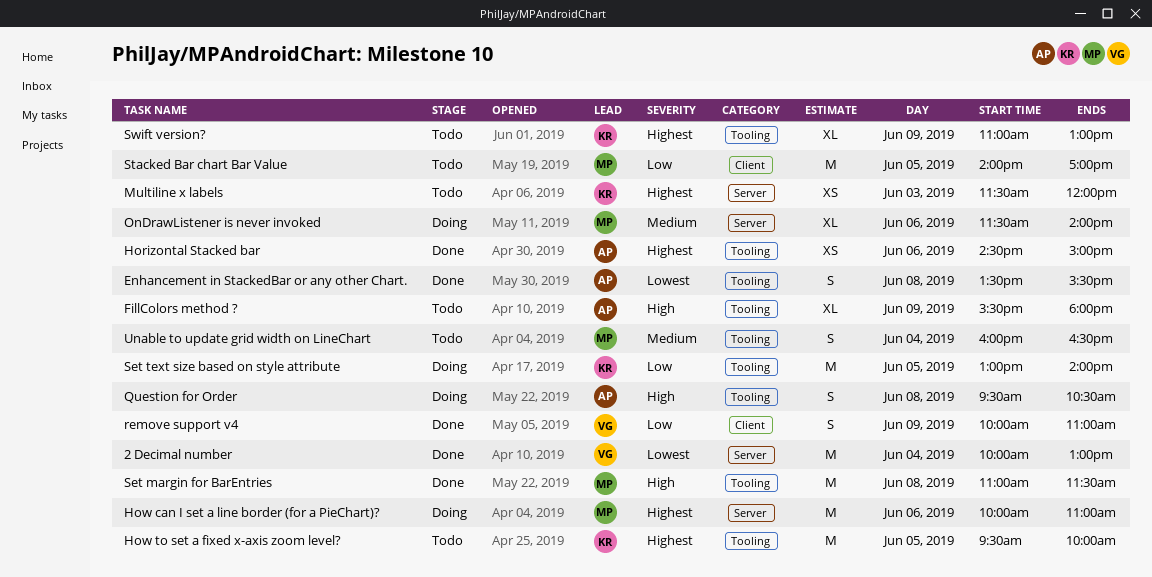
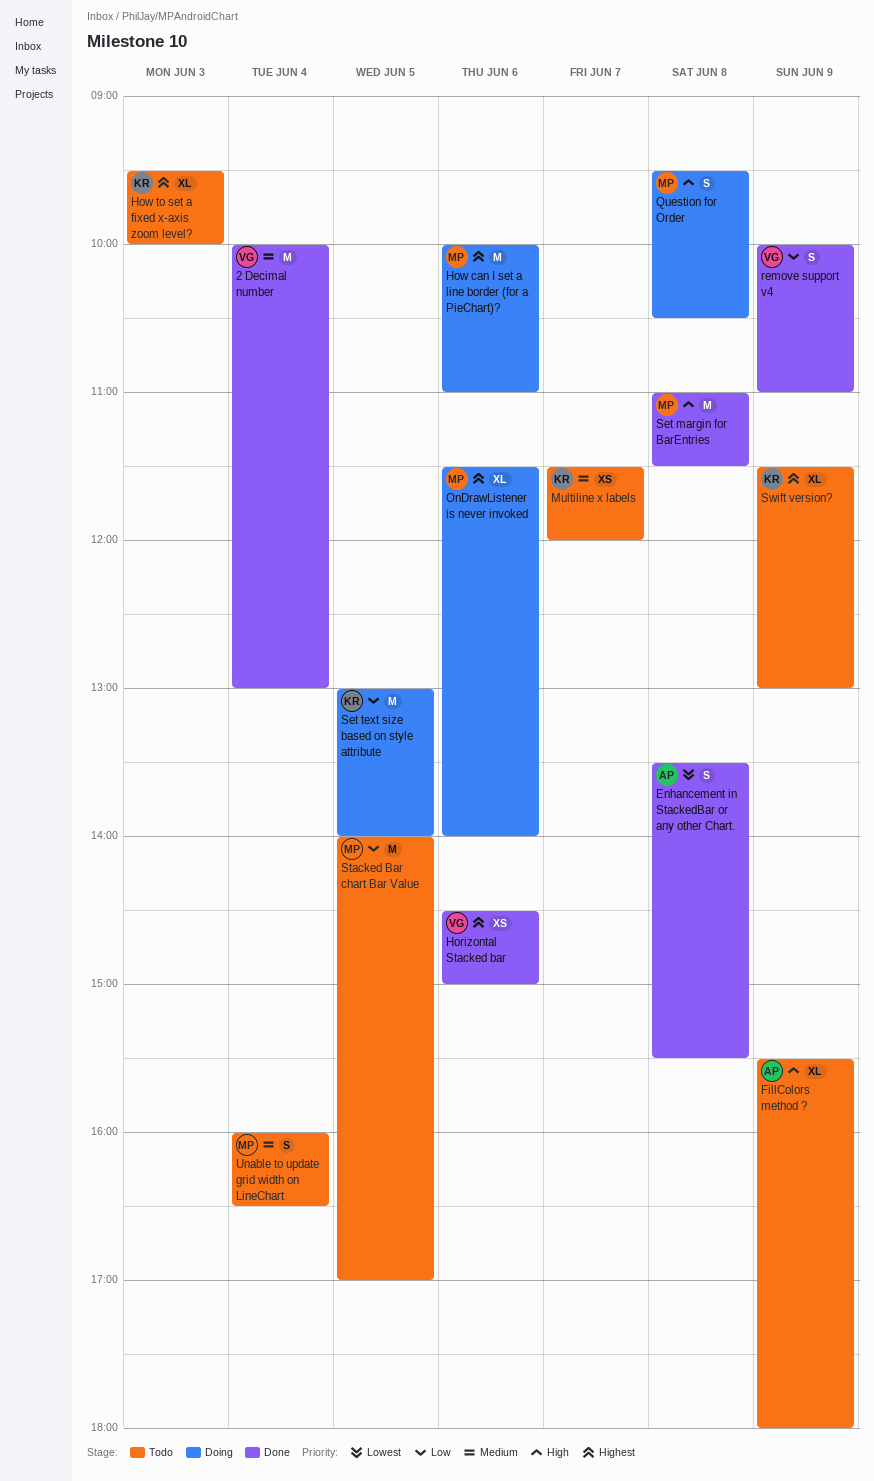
2 Decimal number, priority: Lowest -> Medium
Horizontal Stacked bar, owner: AP -> VG
How to set a fixed x-axis zoom level?, estimate: M -> XL
How to set a fixed x-axis zoom level?, day: Jun 5 -> Jun 3
Multiline x labels, priority: Highest -> Medium
Multiline x labels, day: Jun 3 -> Jun 7
OnDrawListener is never invoked, priority: Medium -> Highest
Question for Order, owner: AP -> MP
Swift version?, begins: 11:00 -> 11:30

